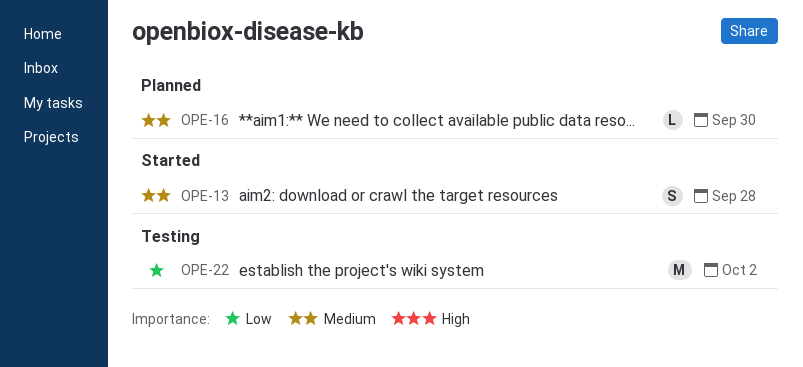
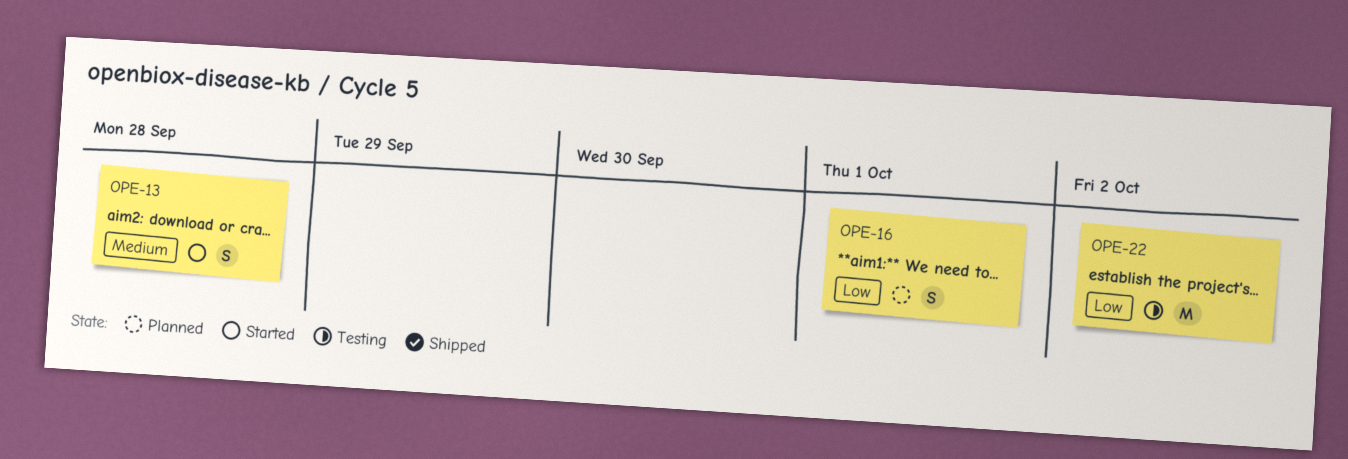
OPE-16, priority: Medium -> Low
OPE-16, estimate: L -> S
OPE-16, due: Sep 30 -> Oct 1

